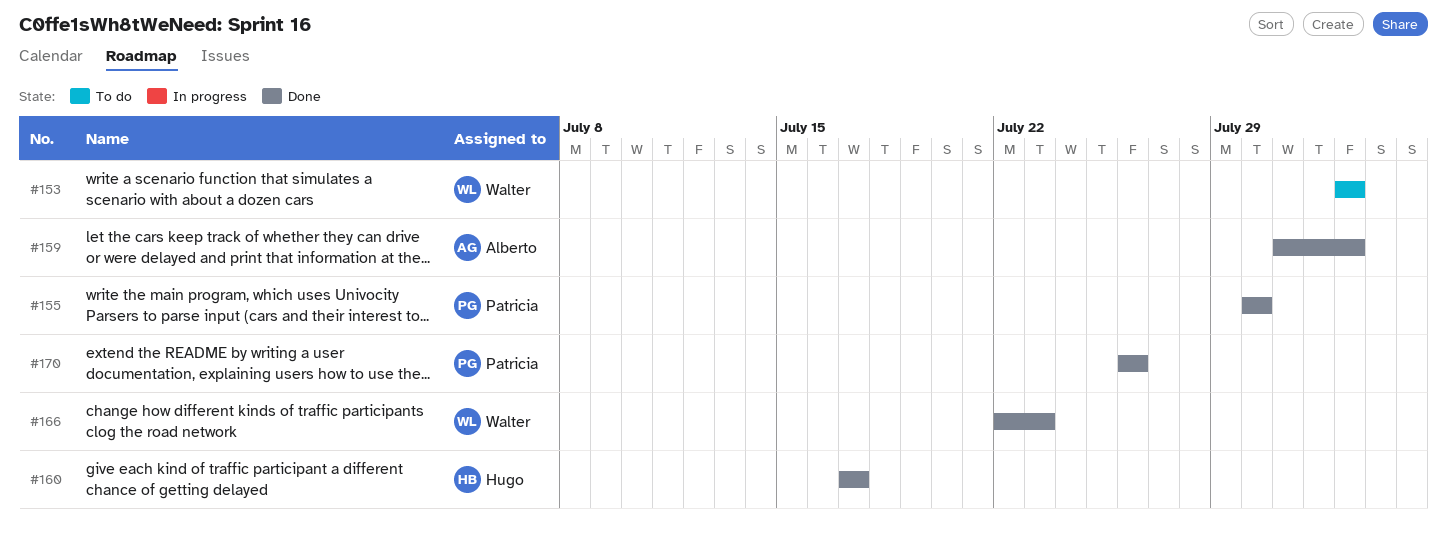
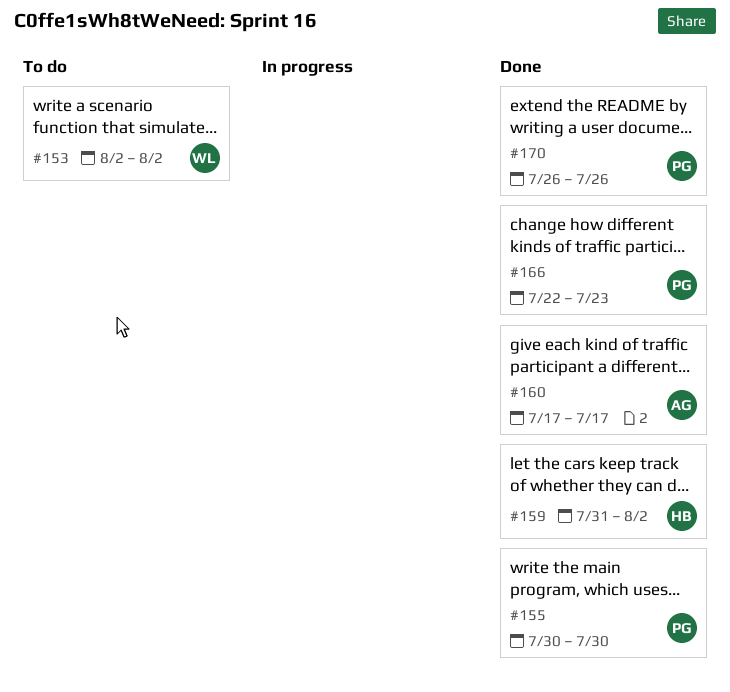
#159, owner: Alberto -> Hugo
#160, owner: Hugo -> Alberto
#166, owner: Walter -> Patricia

